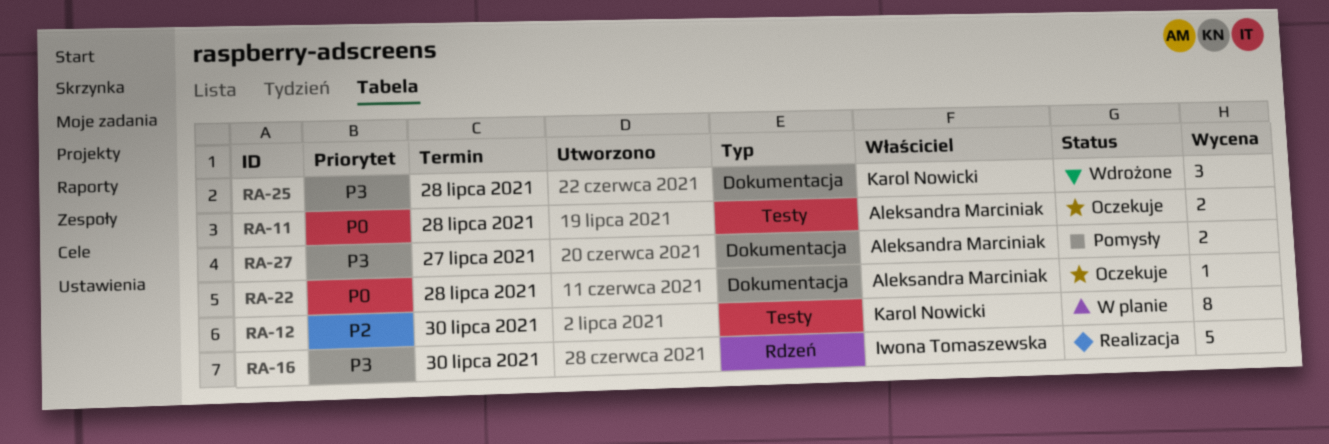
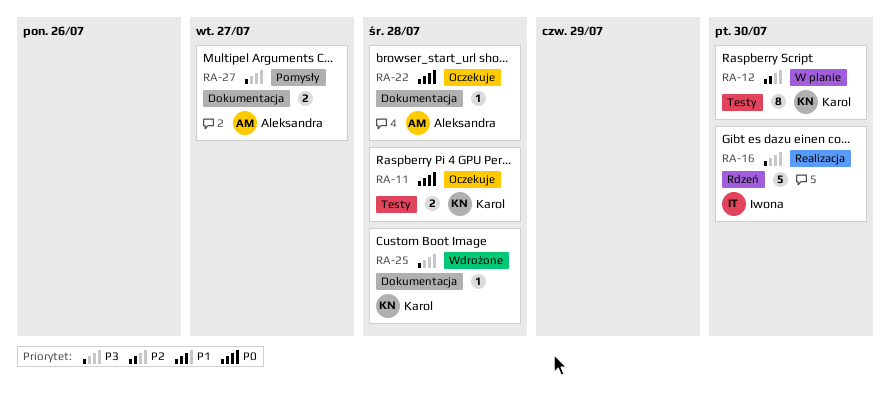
RA-11, owner: Aleksandra Marciniak -> Karol Nowicki
RA-25, estimate: 3 -> 1

